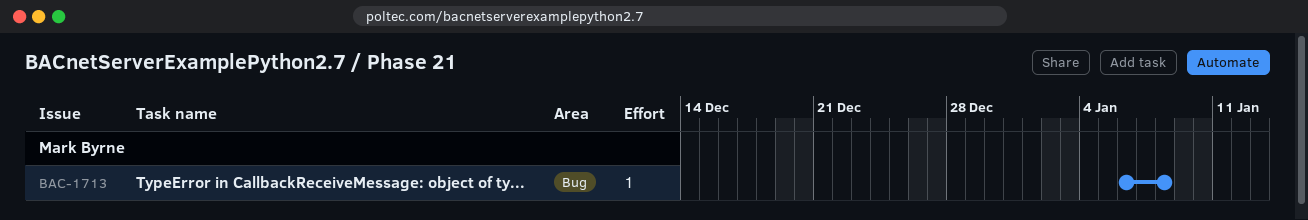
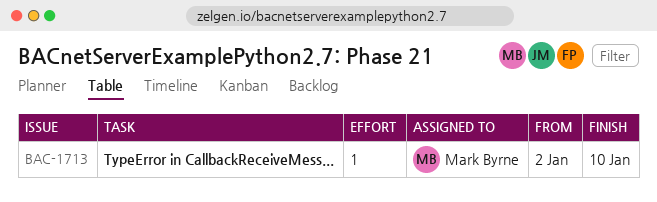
BAC-1713, start: Jan 6 -> Jan 2
BAC-1713, due: Jan 8 -> Jan 10

